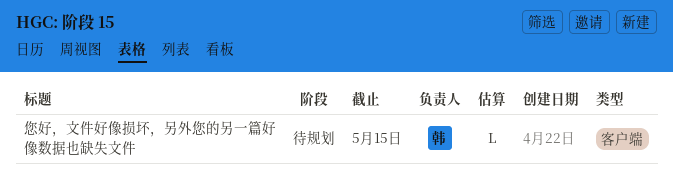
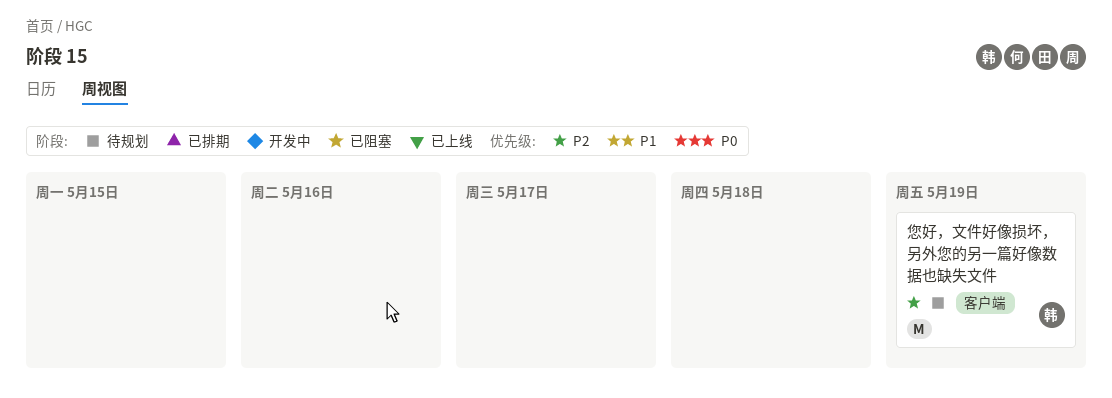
您好，文件好像损坏，另外您的另一篇好像数据也缺失文件, estimate: L -> M
您好，文件好像损坏，另外您的另一篇好像数据也缺失文件, due: May 15 -> May 19

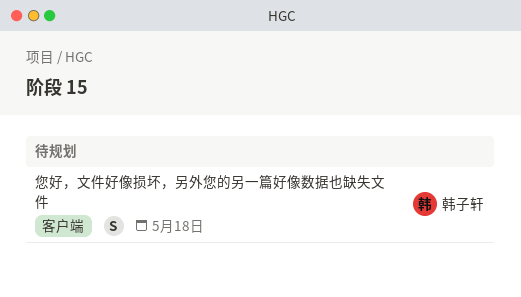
您好，文件好像损坏，另外您的另一篇好像数据也缺失文件, estimate: M -> S
您好，文件好像损坏，另外您的另一篇好像数据也缺失文件, due: May 19 -> May 18

